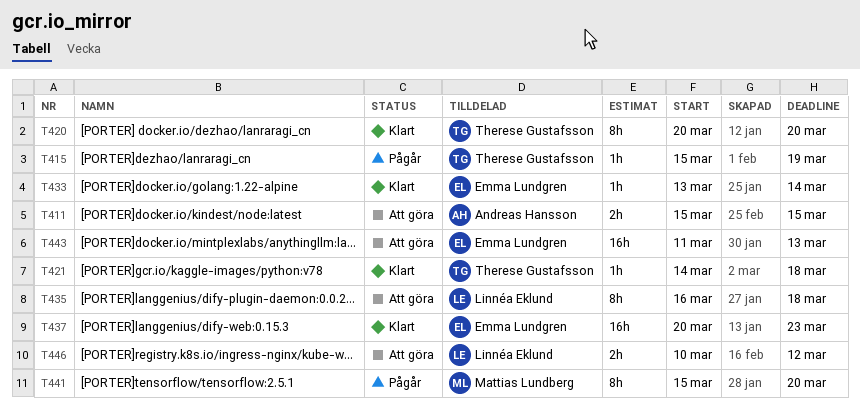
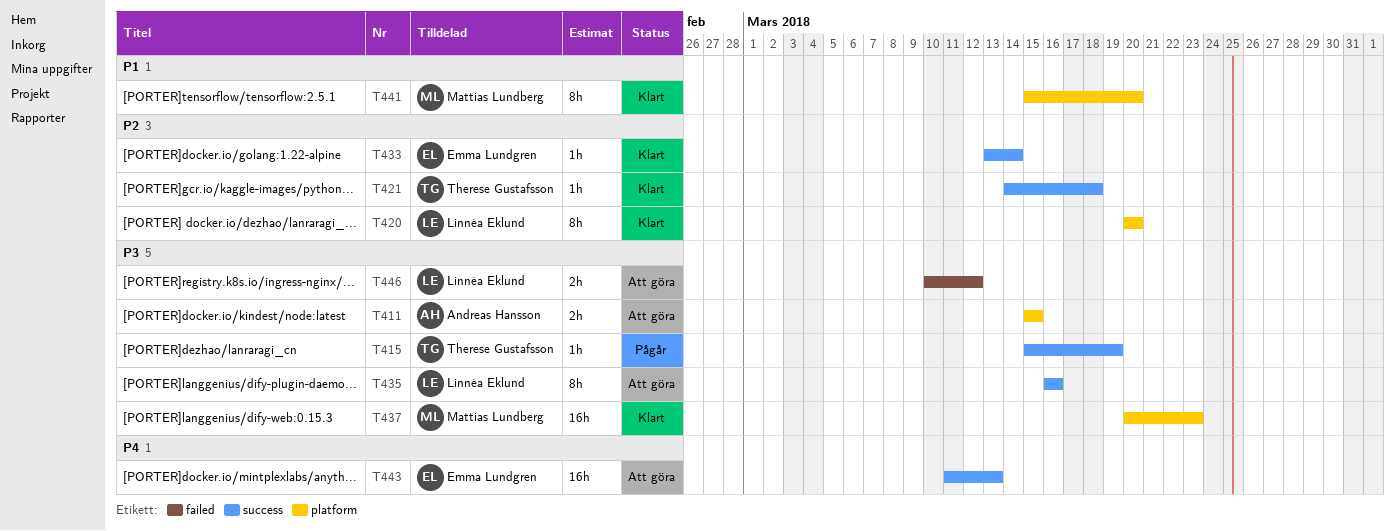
T420, owner: Therese Gustafsson -> Linnéa Eklund
T435, due: Mar 18 -> Mar 16
T437, owner: Emma Lundgren -> Mattias Lundberg
T441, status: Pågår -> Klart

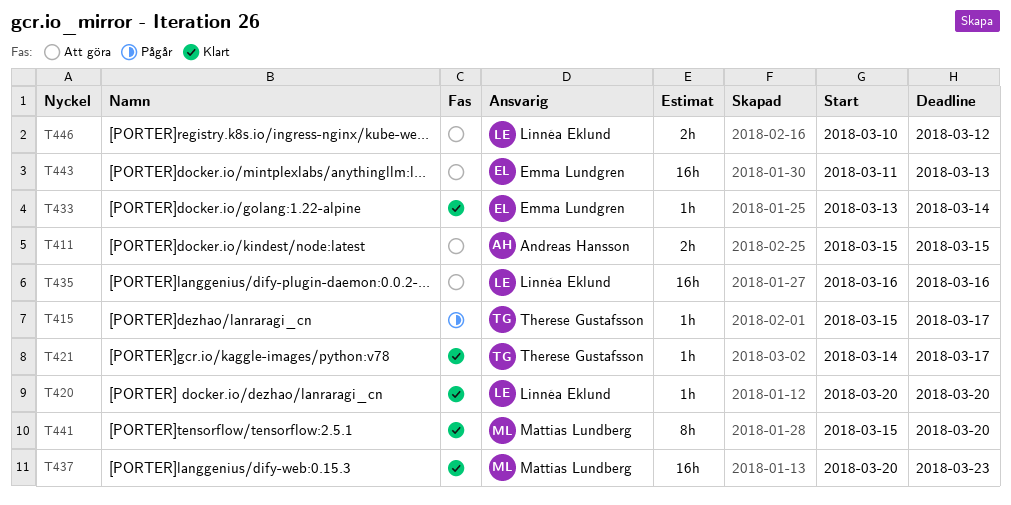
T415, due: Mar 19 -> Mar 17
T420, estimate: 8h -> 1h
T421, due: Mar 18 -> Mar 17
T435, estimate: 8h -> 16h

